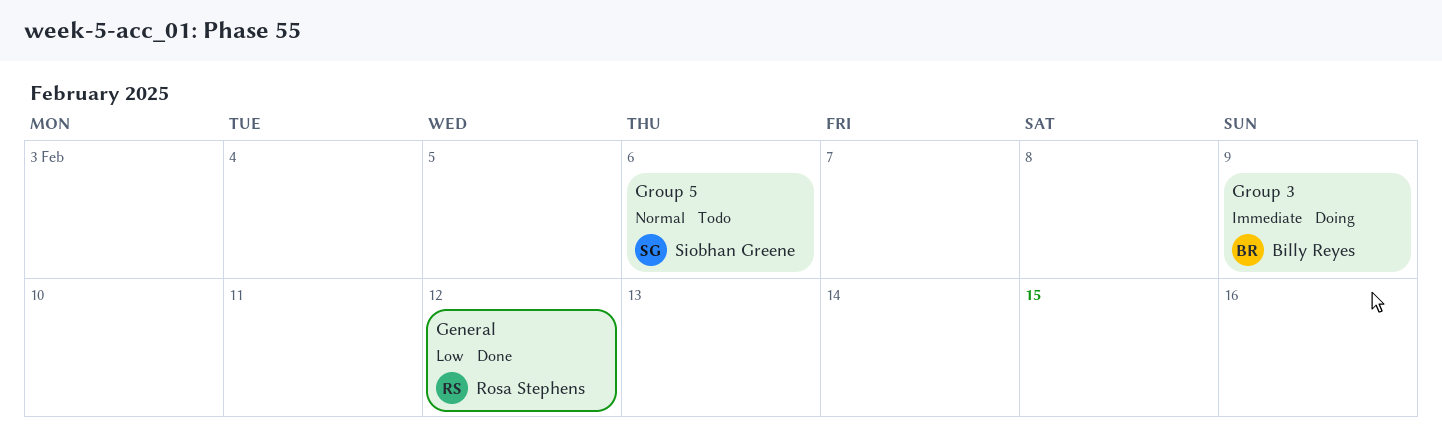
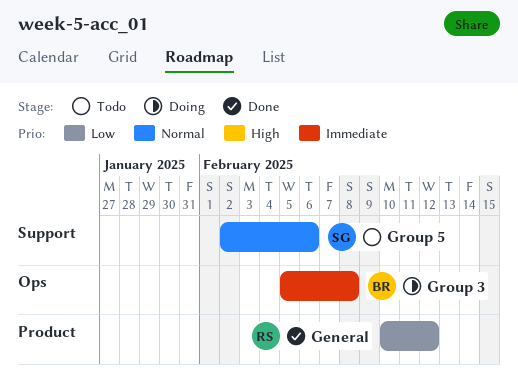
Group 3, due: Feb 9 -> Feb 8

